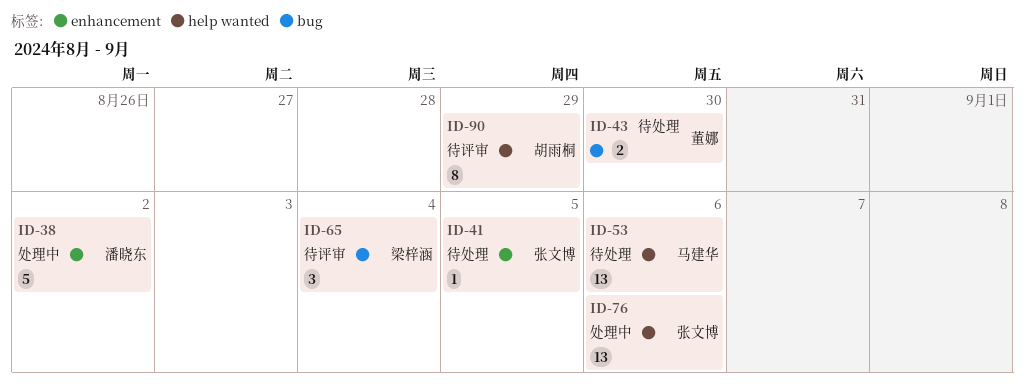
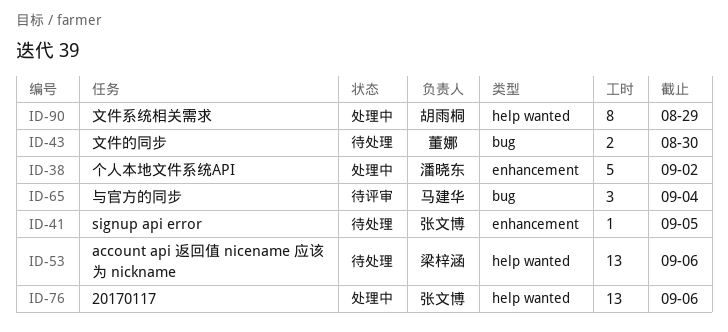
ID-53, owner: 马建华 -> 梁梓涵
ID-65, owner: 梁梓涵 -> 马建华
ID-90, status: 待评审 -> 处理中

